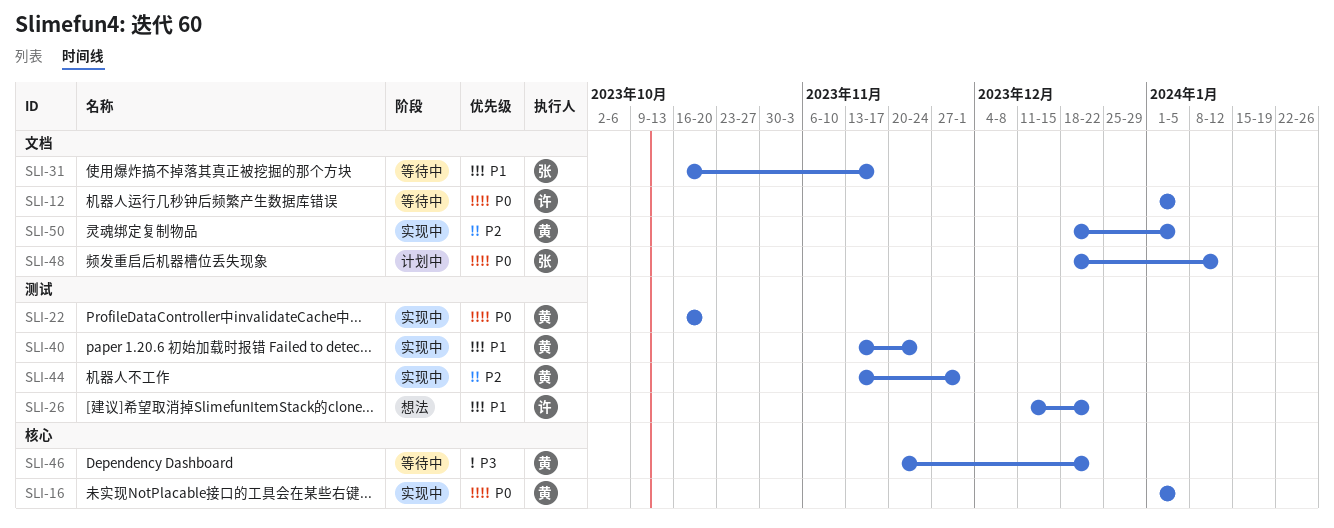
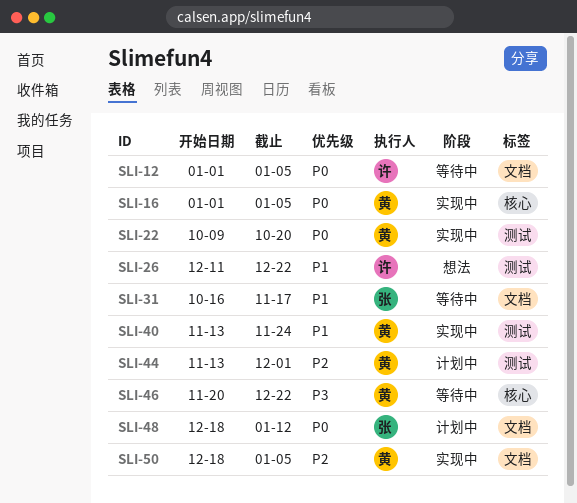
SLI-22, start: Oct 16 -> Oct 9
SLI-44, status: 实现中 -> 计划中

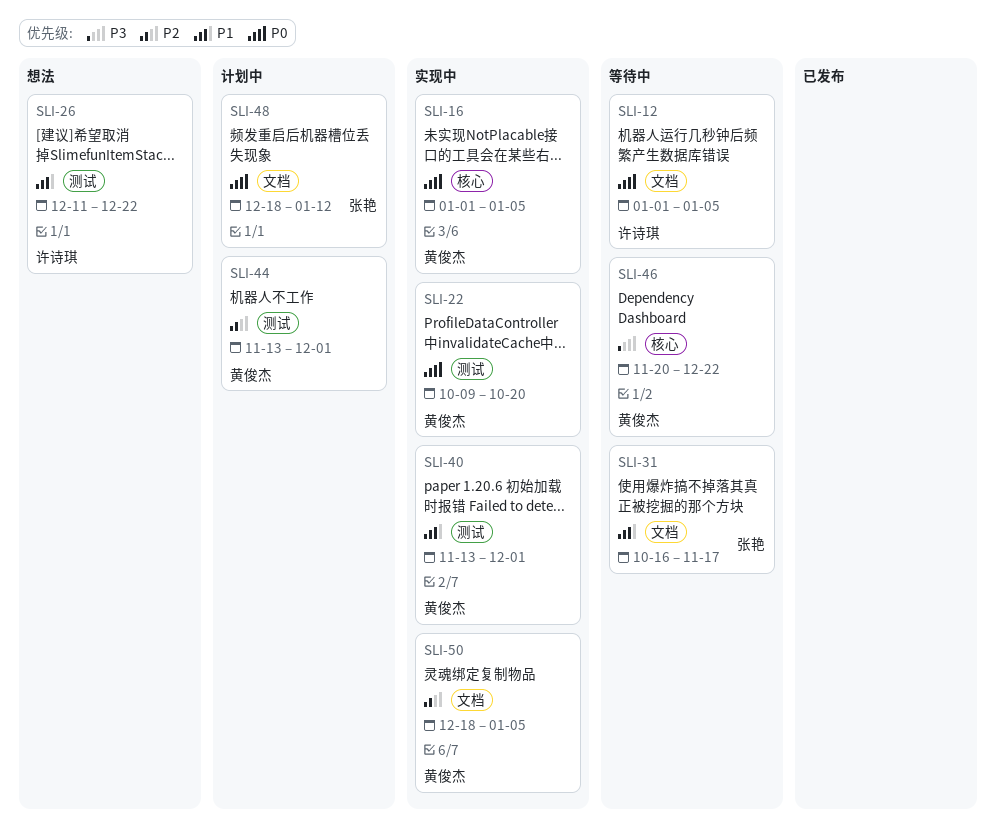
SLI-40, due: Nov 24 -> Dec 1

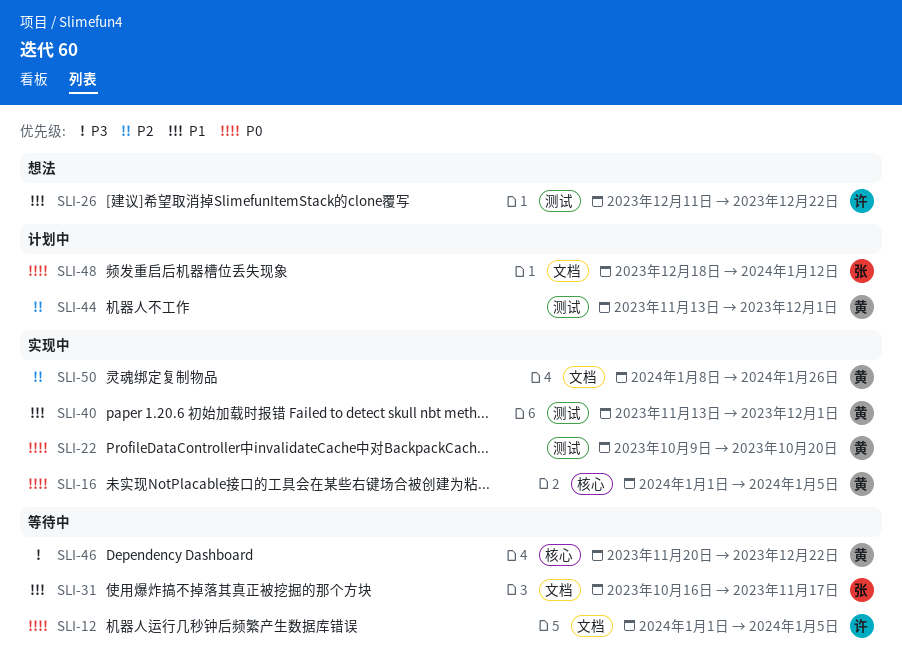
SLI-50, start: Dec 18 -> Jan 8
SLI-50, due: Jan 5 -> Jan 26

